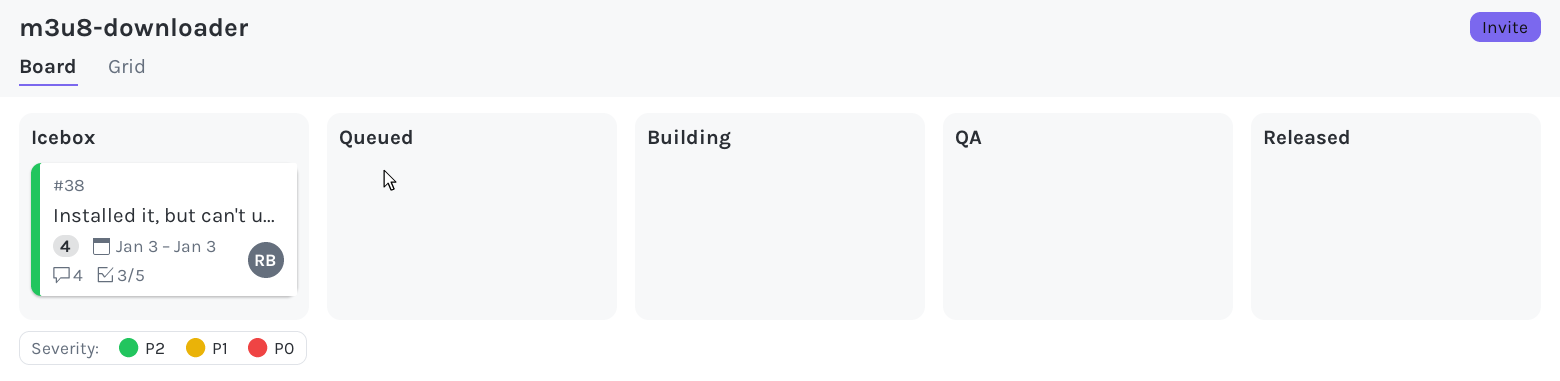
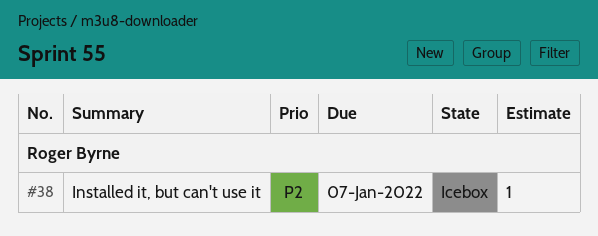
#38, estimate: 4 -> 1
#38, due: Jan 3 -> Jan 7

